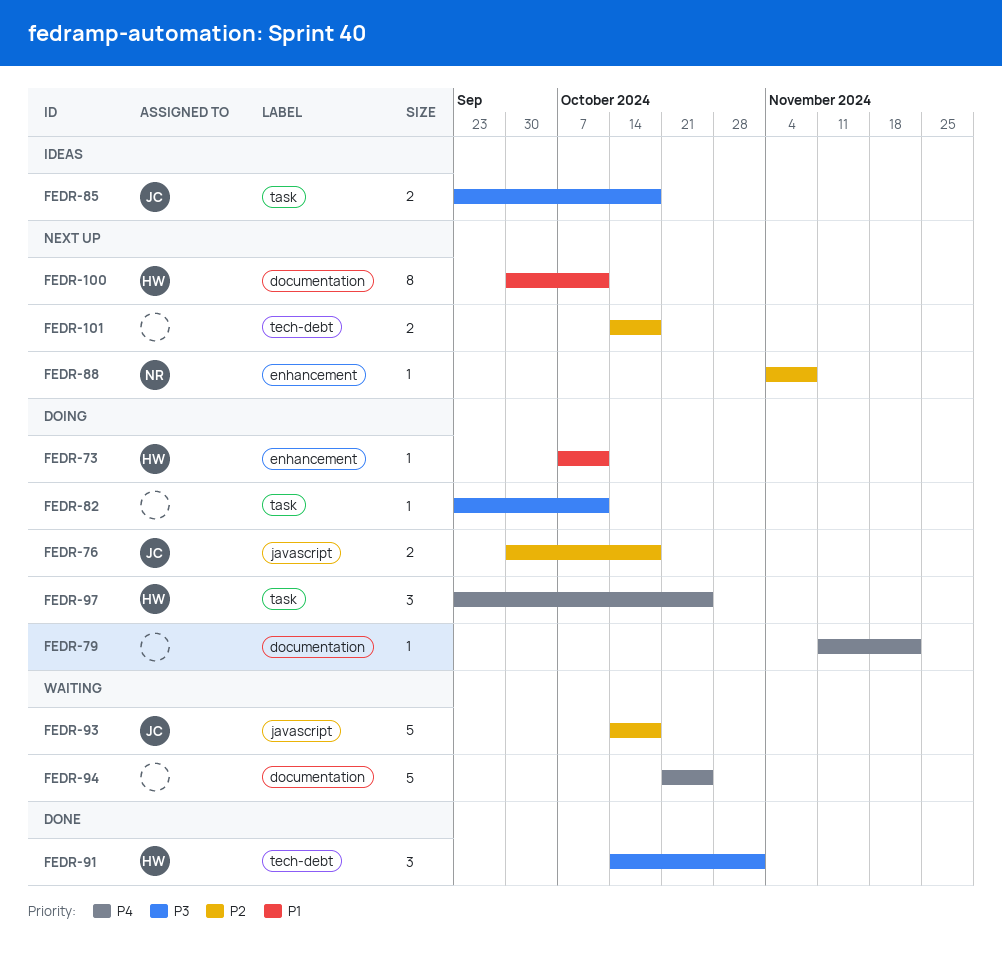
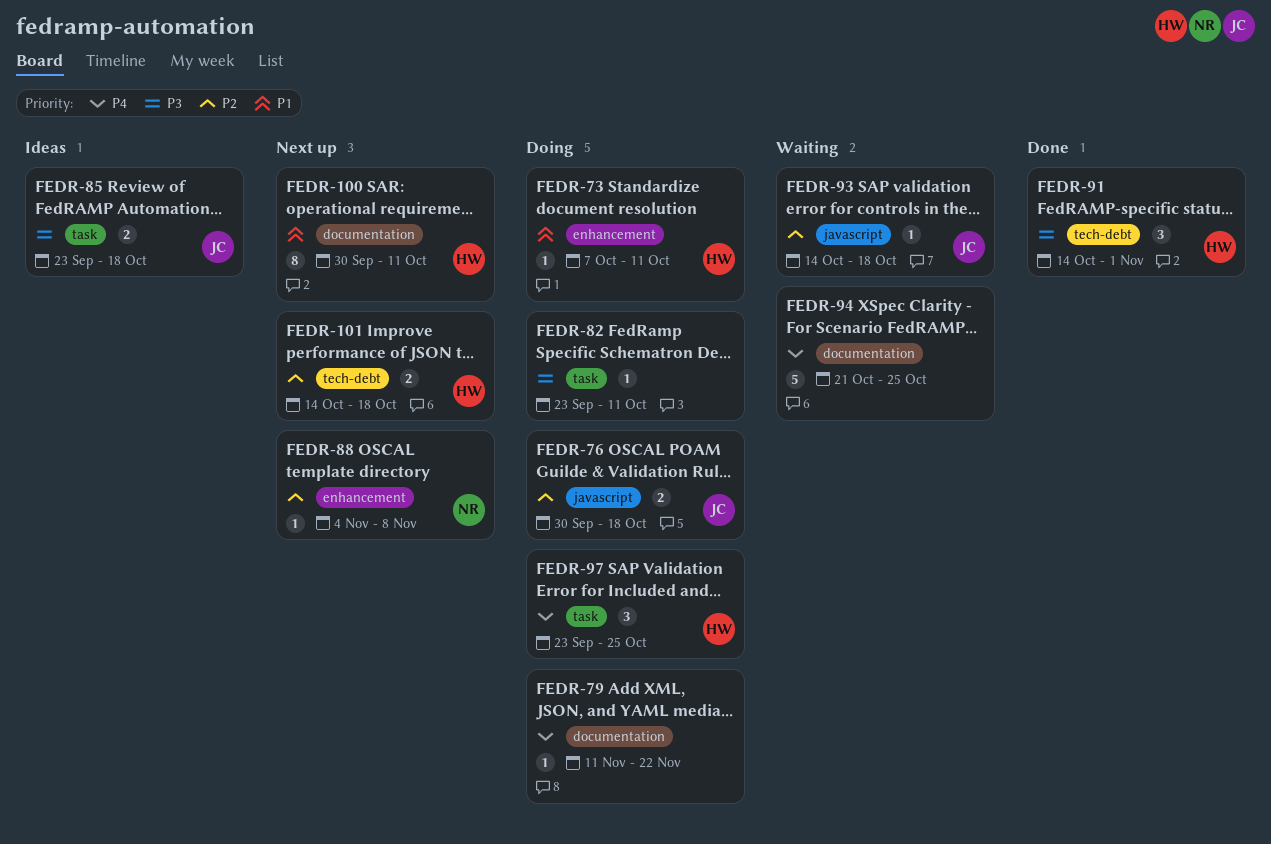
FEDR-93, estimate: 5 -> 1
FEDR-101, owner: none -> HW

